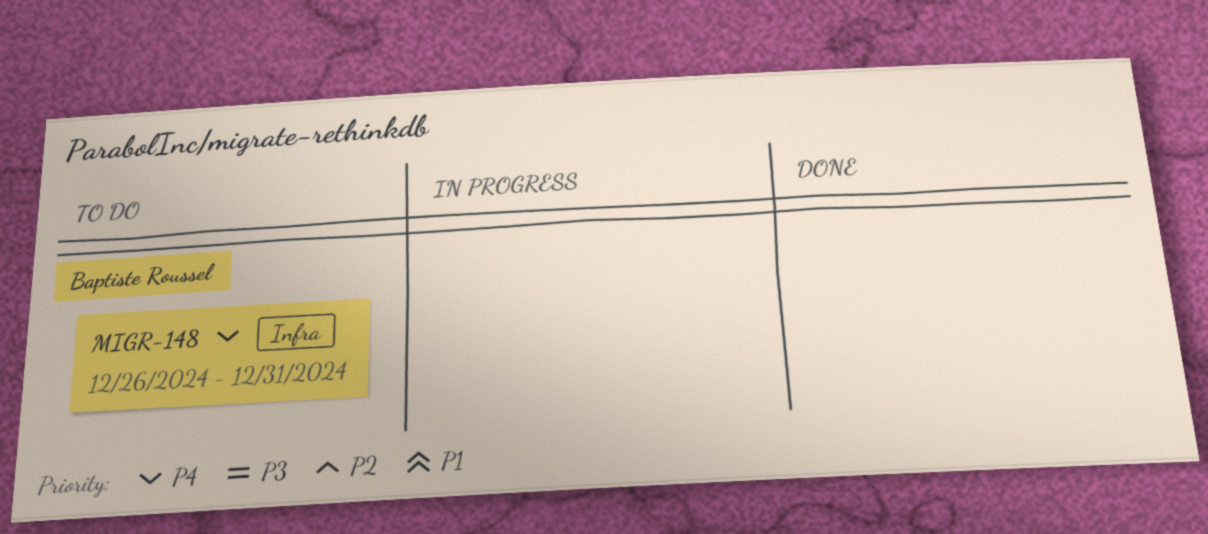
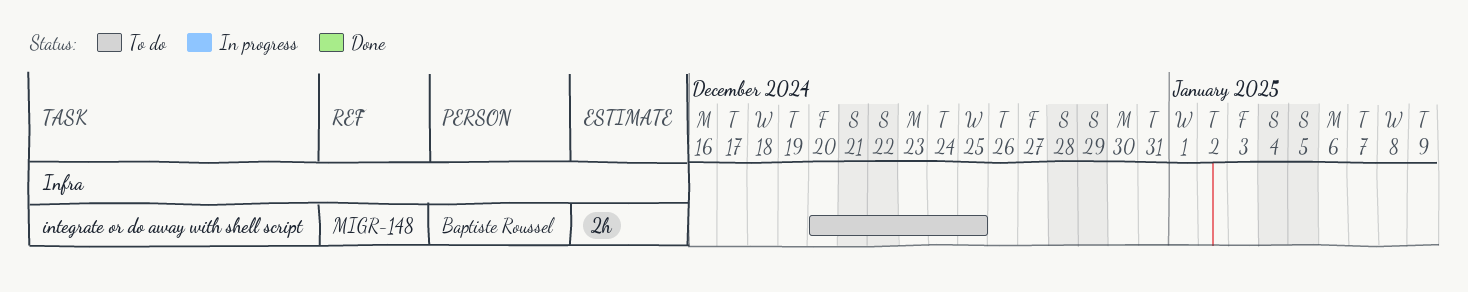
MIGR-148, start: Dec 26 -> Dec 20
MIGR-148, due: Dec 31 -> Dec 25

